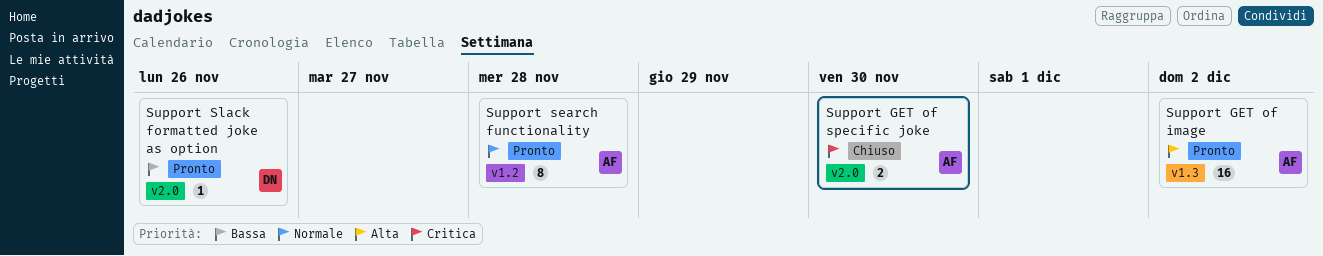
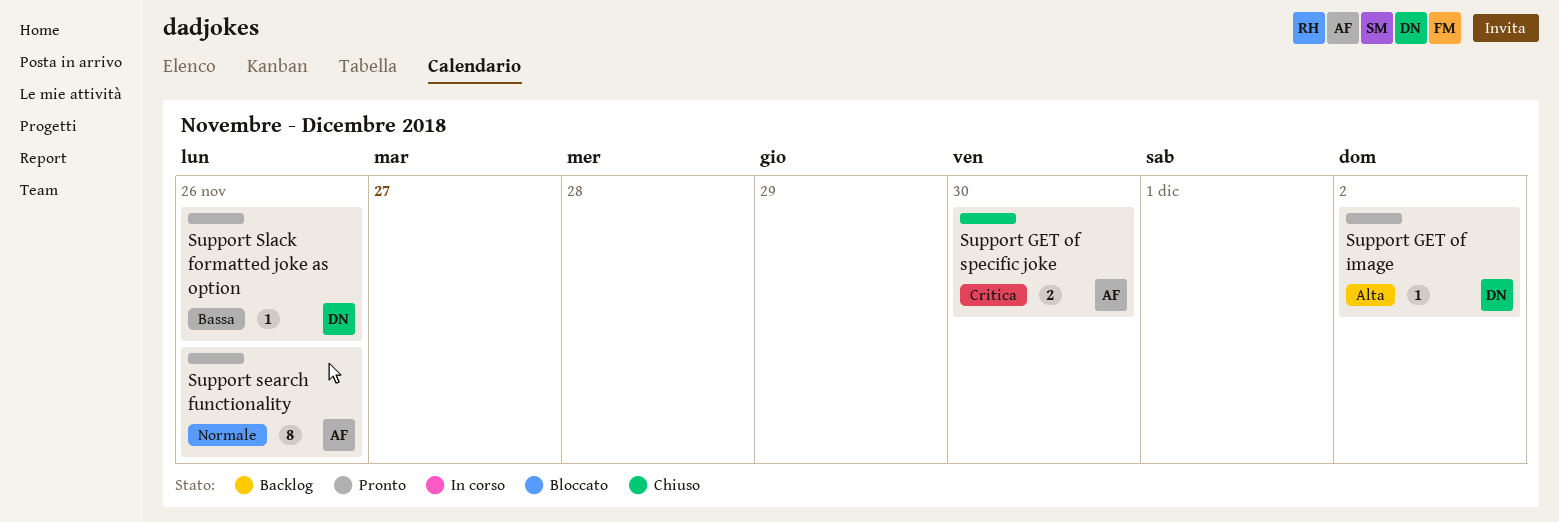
Support GET of image, owner: AF -> DN
Support GET of image, estimate: 16 -> 1
Support search functionality, due: Nov 28 -> Nov 26

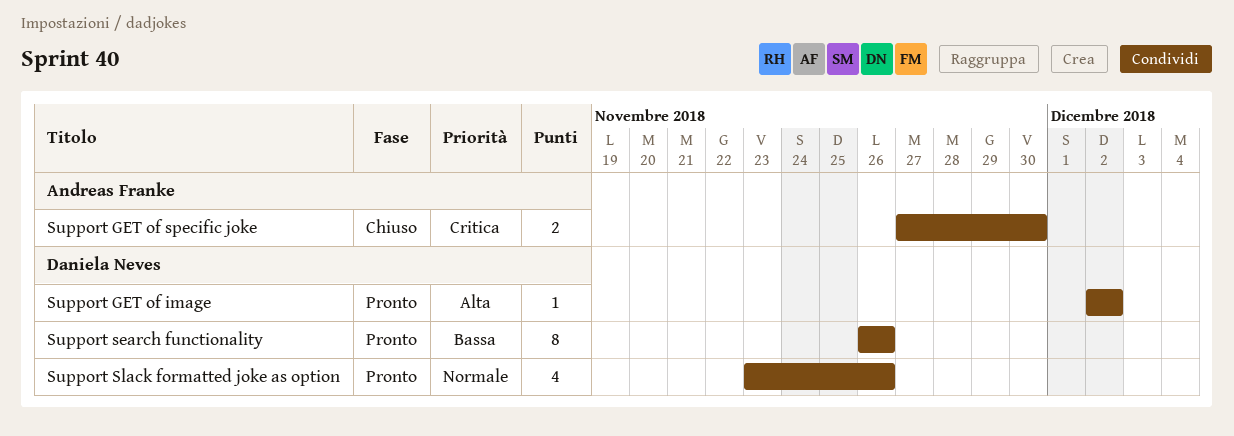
Support search functionality, owner: Andreas Franke -> Daniela Neves
Support search functionality, priority: Normale -> Bassa
Support Slack formatted joke as option, priority: Bassa -> Normale
Support Slack formatted joke as option, estimate: 1 -> 4

